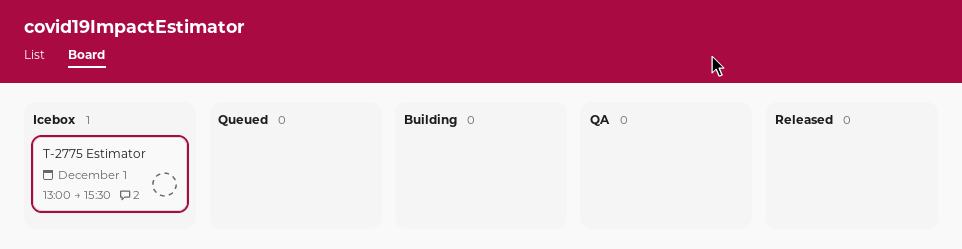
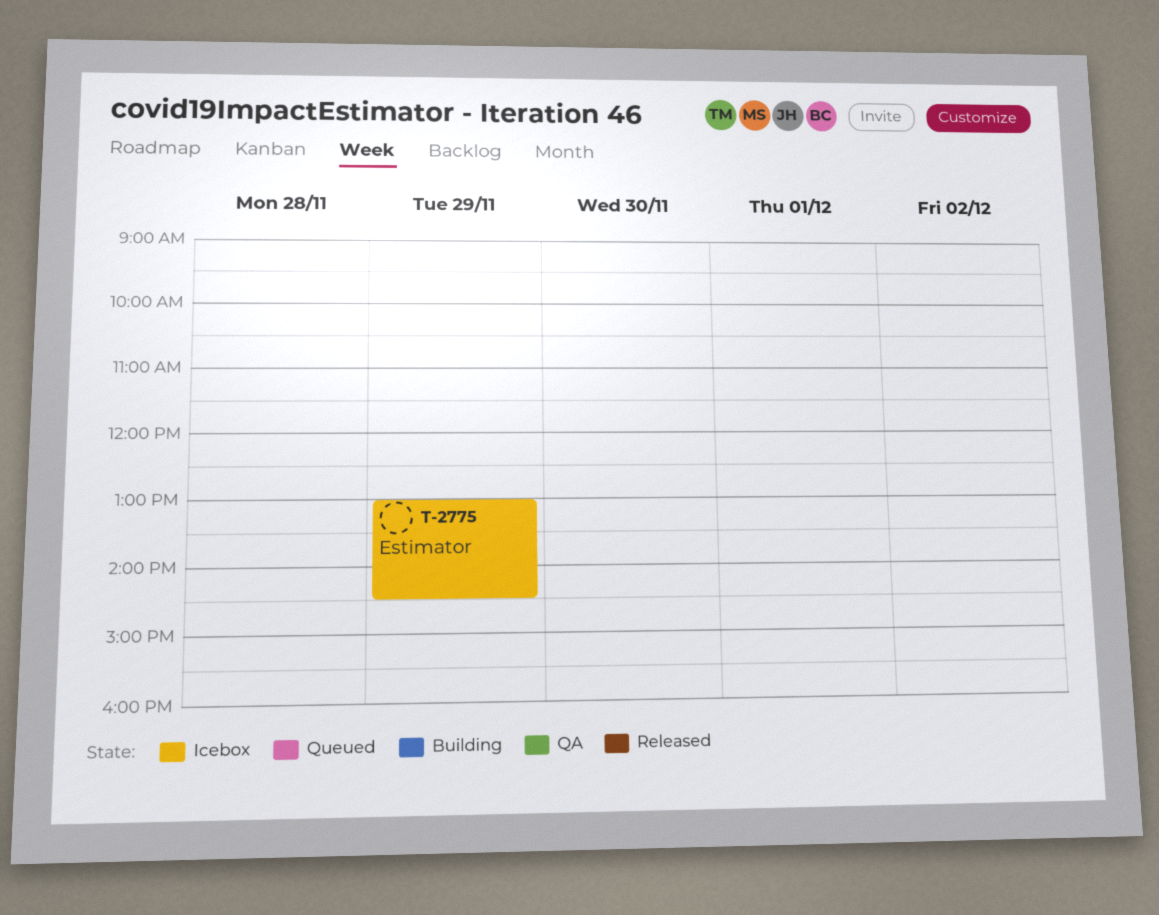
T-2775, day: Dec 1 -> Nov 29
T-2775, ends: 15:30 -> 14:30

